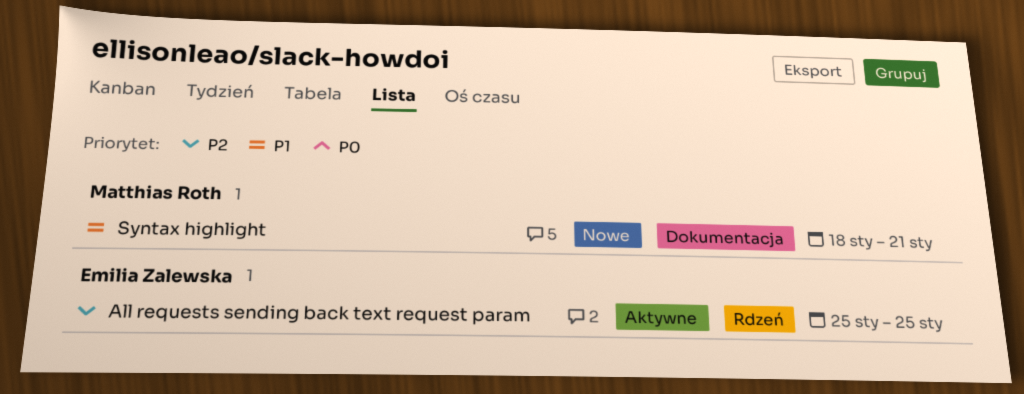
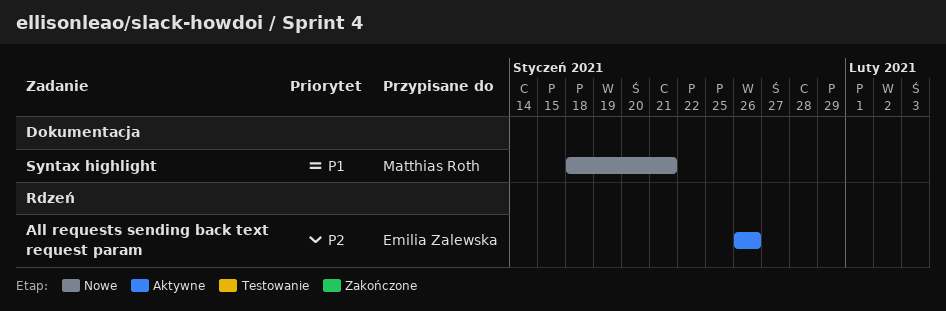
All requests sending back text request param, start: Jan 25 -> Jan 26
All requests sending back text request param, due: Jan 25 -> Jan 26

